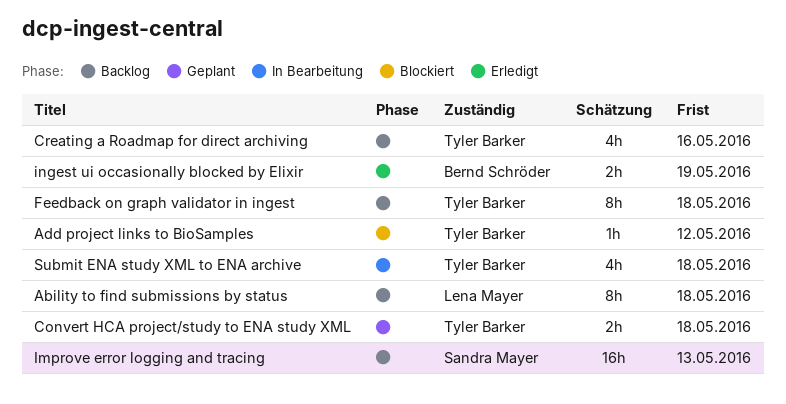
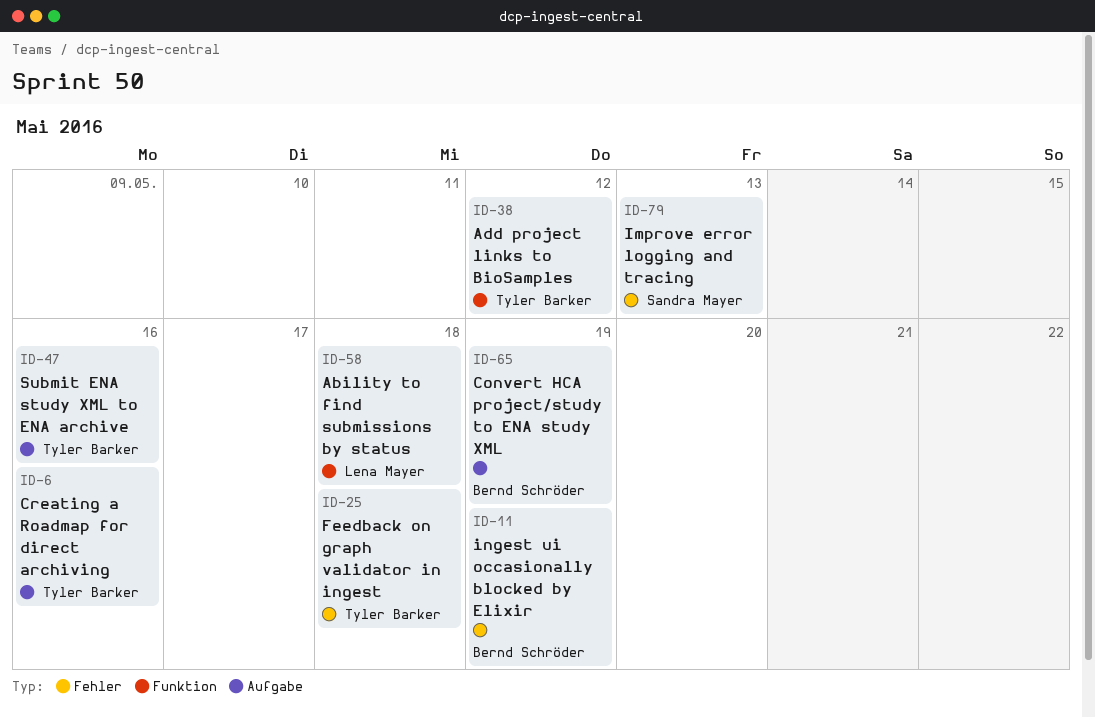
Convert HCA project/study to ENA study XML, owner: Tyler Barker -> Bernd Schröder
Convert HCA project/study to ENA study XML, due: May 18 -> May 19
Submit ENA study XML to ENA archive, due: May 18 -> May 16

